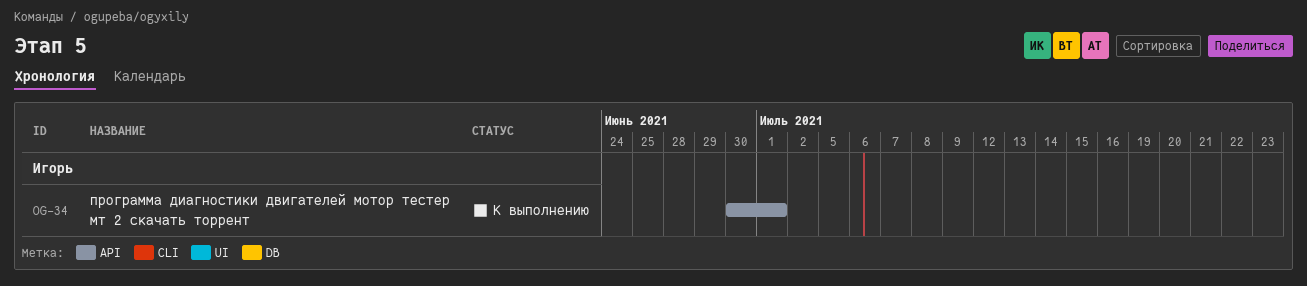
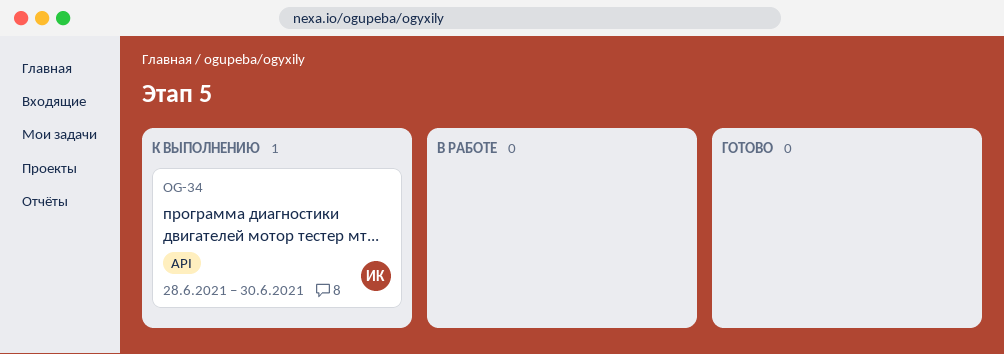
OG-34, start: Jun 30 -> Jun 28
OG-34, due: Jul 1 -> Jun 30

